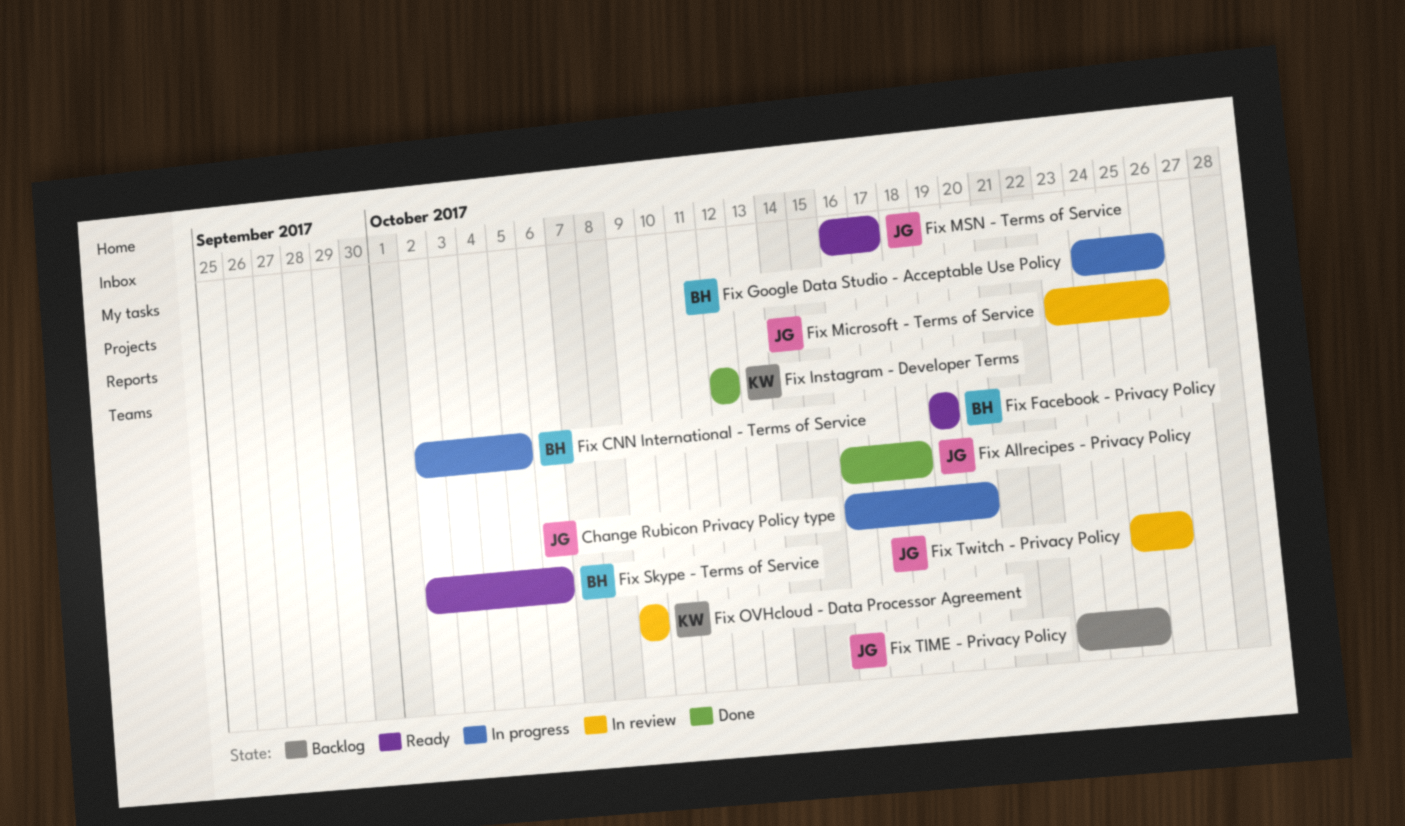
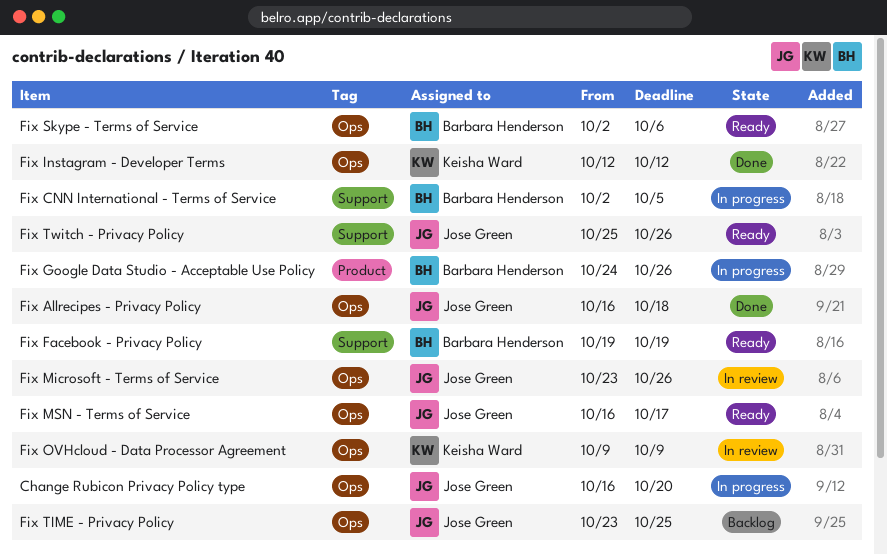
Fix Twitch - Privacy Policy, status: In review -> Ready

